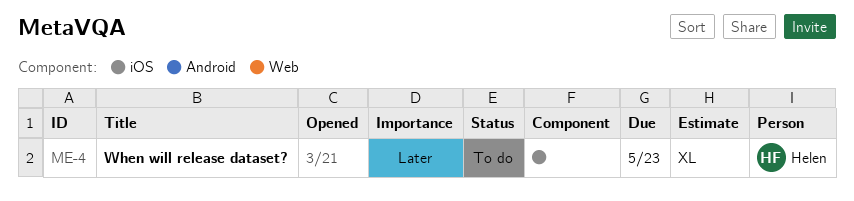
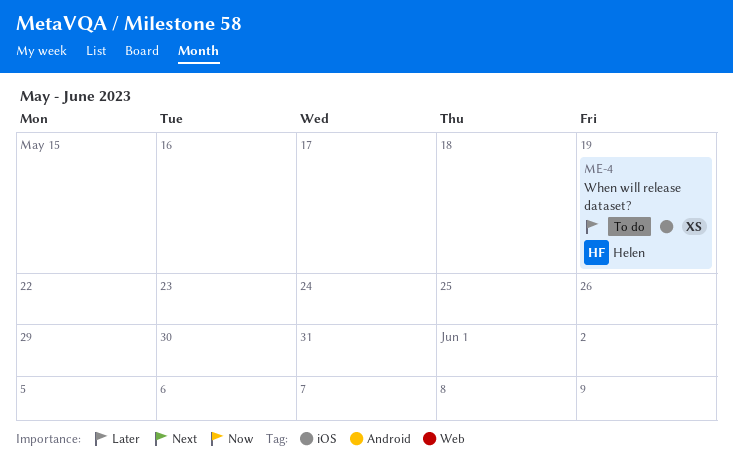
ME-4, estimate: XL -> XS
ME-4, due: May 23 -> May 19

